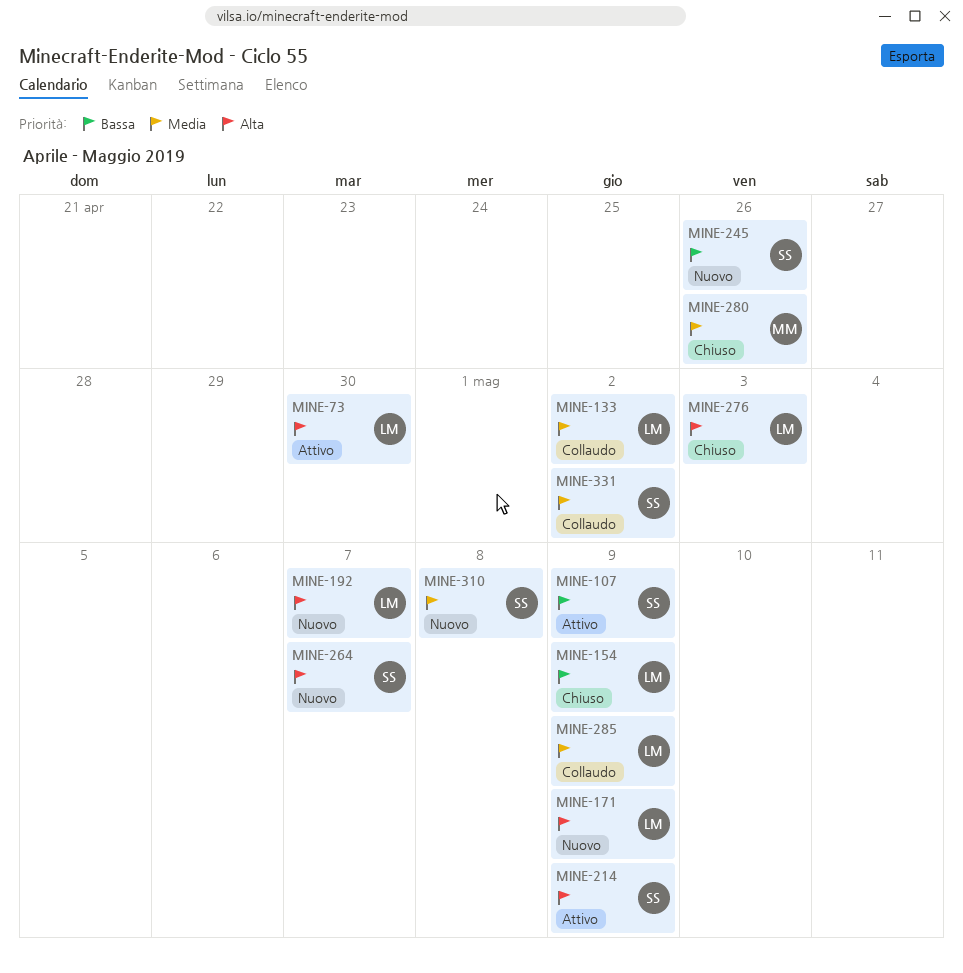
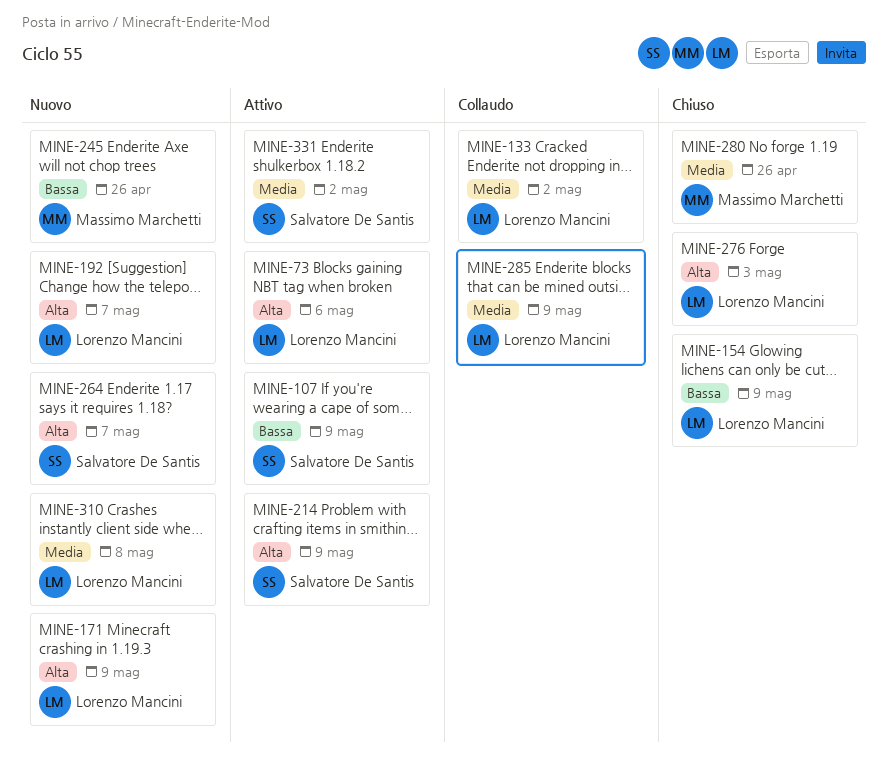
MINE-73, due: Apr 30 -> May 6
MINE-245, owner: Salvatore De Santis -> Massimo Marchetti
MINE-310, owner: Salvatore De Santis -> Lorenzo Mancini
MINE-331, status: Collaudo -> Attivo

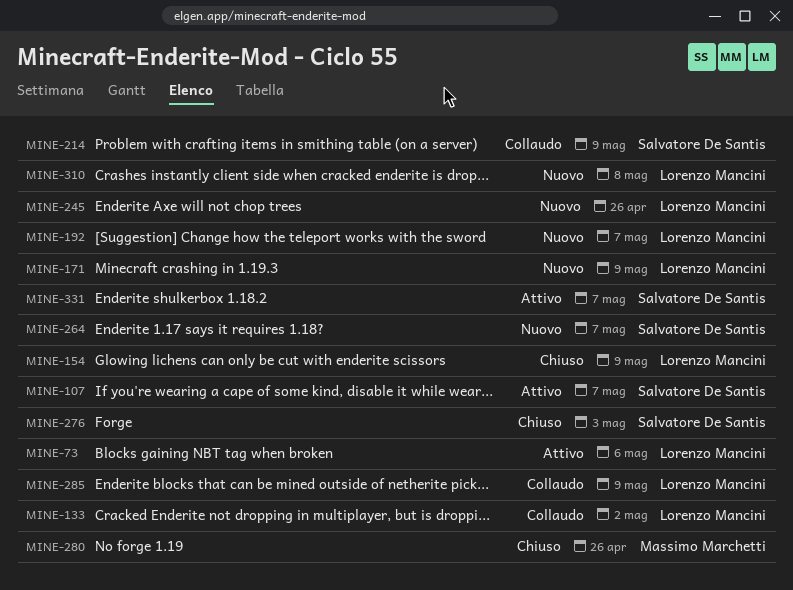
MINE-107, due: May 9 -> May 7
MINE-214, status: Attivo -> Collaudo
MINE-245, owner: Massimo Marchetti -> Lorenzo Mancini
MINE-276, owner: Lorenzo Mancini -> Salvatore De Santis
MINE-331, due: May 2 -> May 7

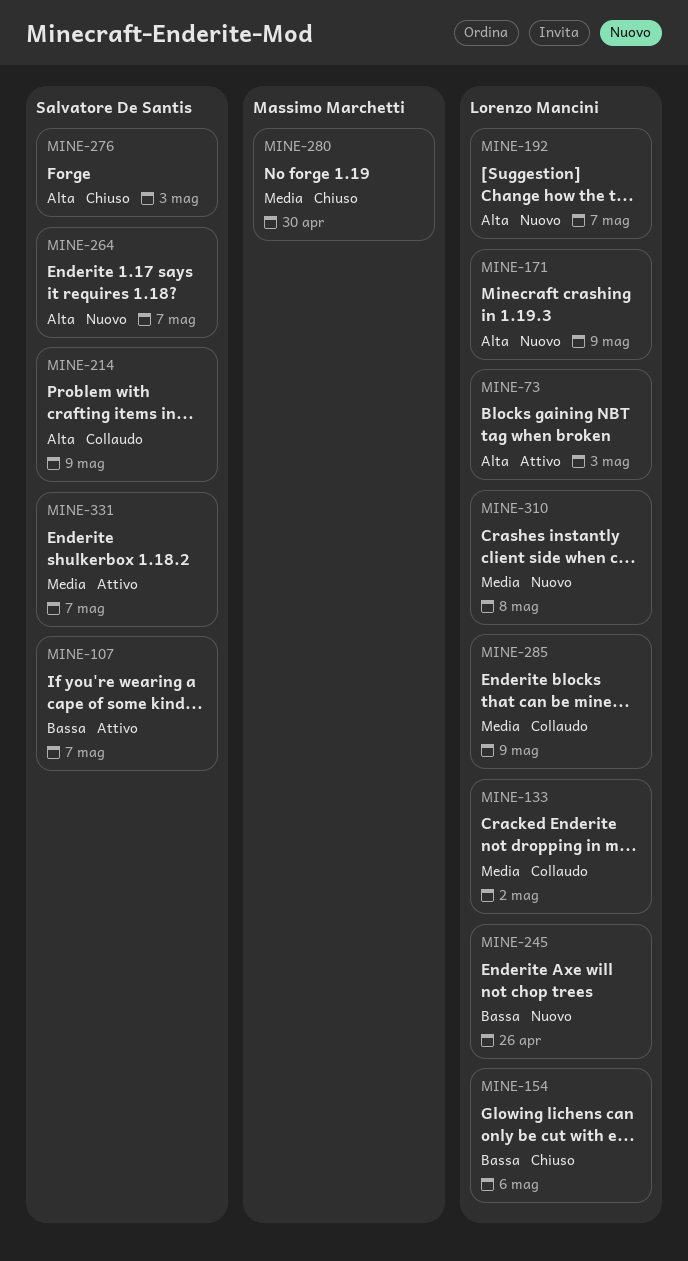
MINE-73, due: May 6 -> May 3
MINE-154, due: May 9 -> May 6
MINE-280, due: Apr 26 -> Apr 30

